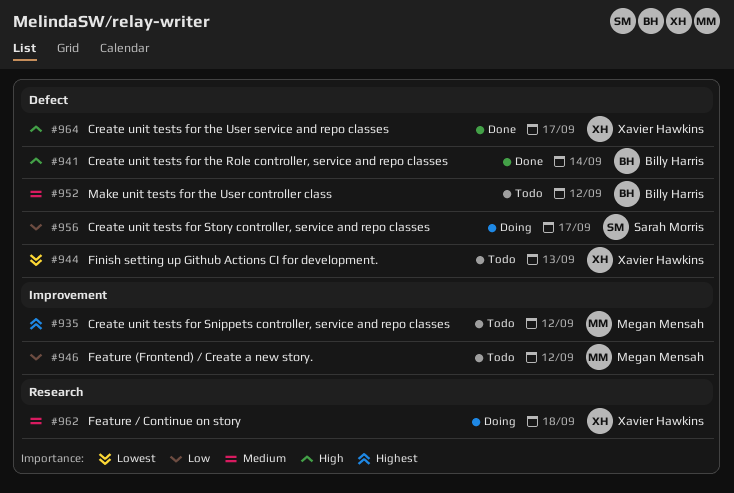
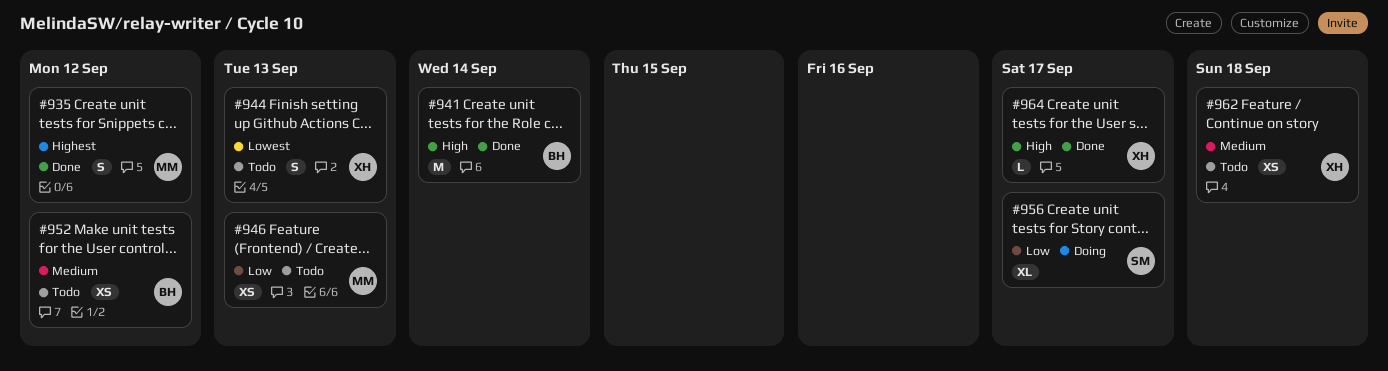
#935, status: Todo -> Done
#946, due: Sep 12 -> Sep 13
#962, status: Doing -> Todo

